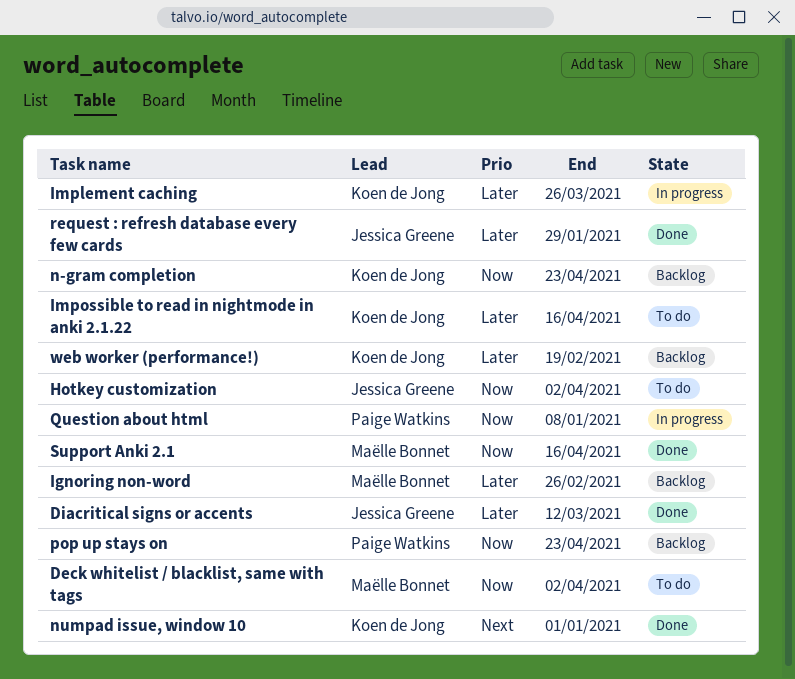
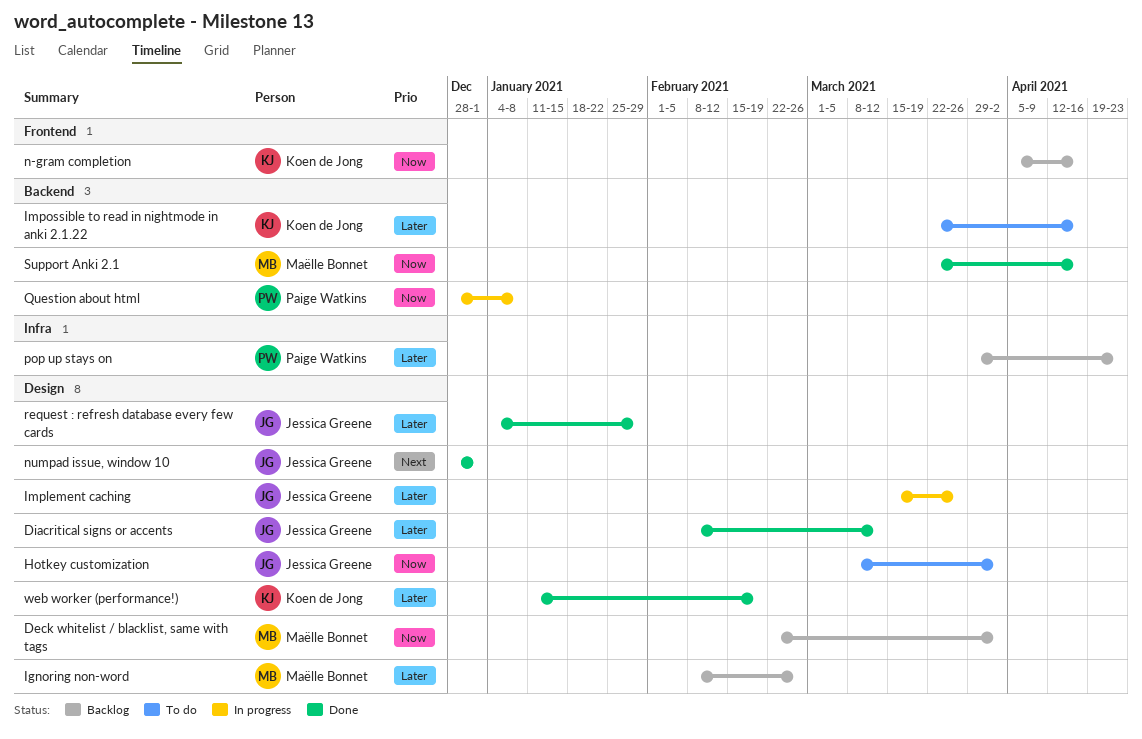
Deck whitelist / blacklist, same with tags, status: To do -> Backlog
Implement caching, owner: Koen de Jong -> Jessica Greene
n-gram completion, due: Apr 23 -> Apr 16
numpad issue, window 10, owner: Koen de Jong -> Jessica Greene
pop up stays on, priority: Now -> Later
web worker (performance!), status: Backlog -> Done

